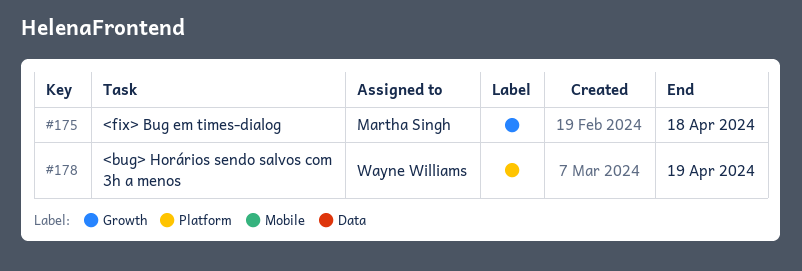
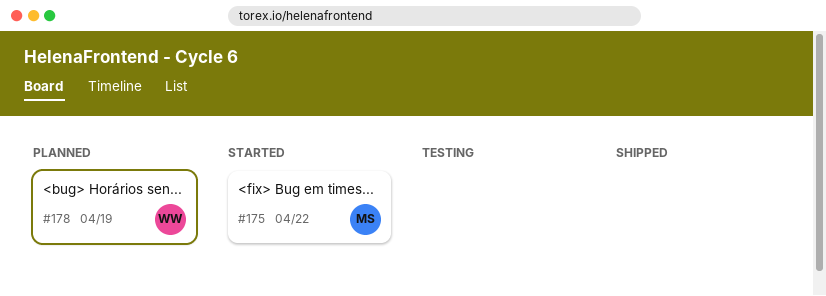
#175, due: Apr 18 -> Apr 22

